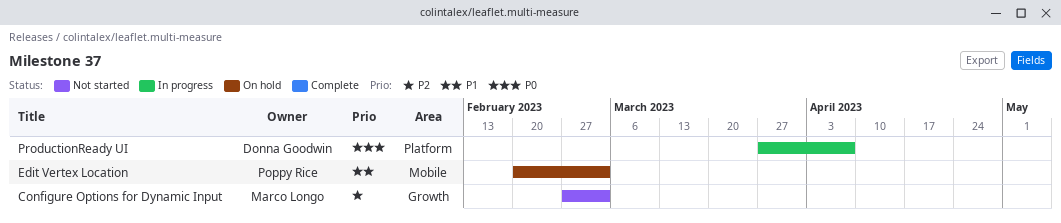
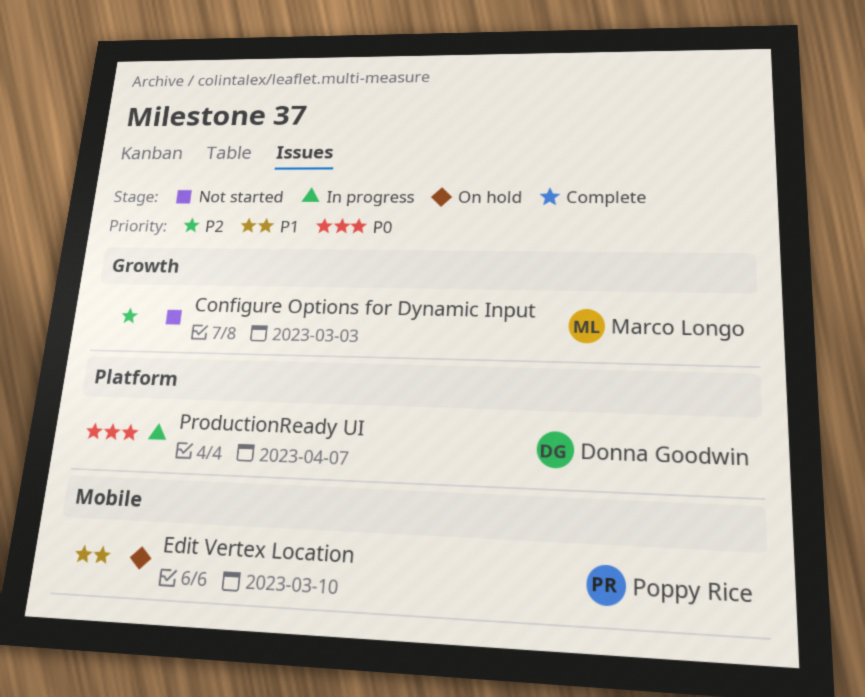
Edit Vertex Location, due: Mar 3 -> Mar 10

